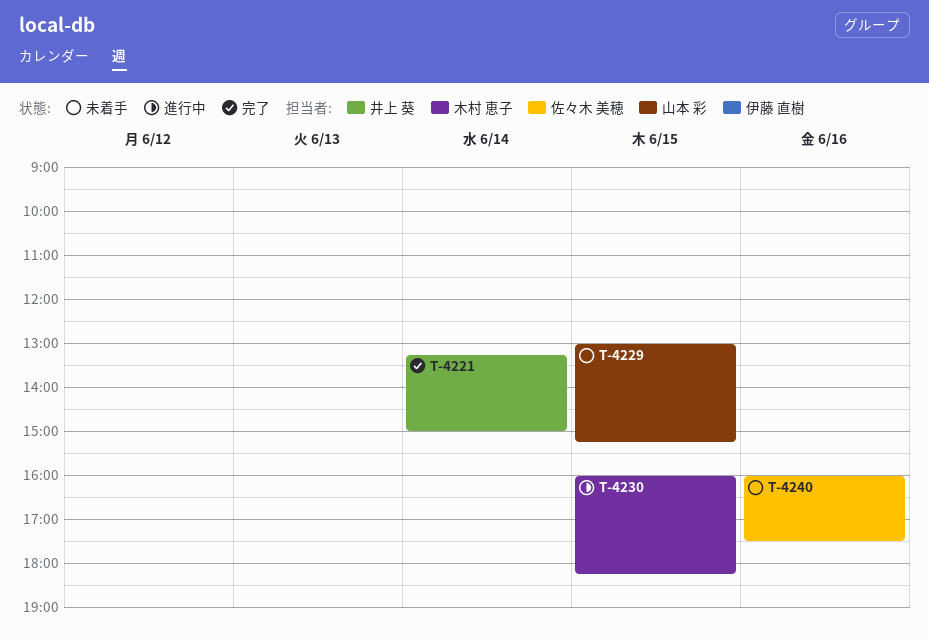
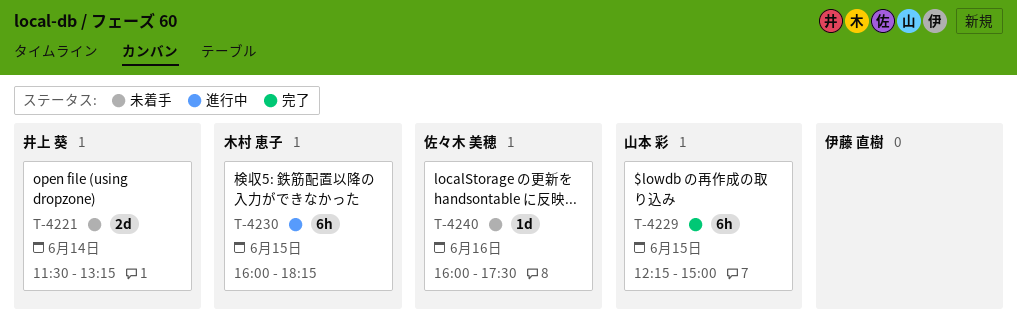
T-4221, status: 完了 -> 未着手
T-4221, begins: 13:15 -> 11:30
T-4221, ends: 15:00 -> 13:15
T-4229, status: 未着手 -> 完了
T-4229, begins: 13:00 -> 12:15
T-4229, ends: 15:15 -> 15:00

